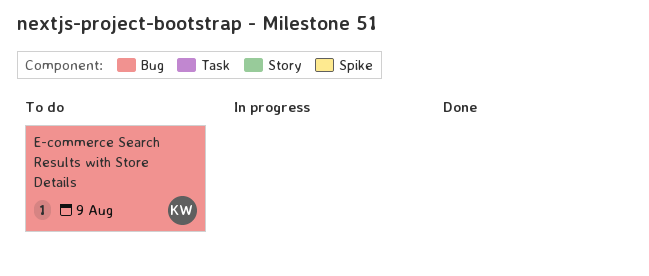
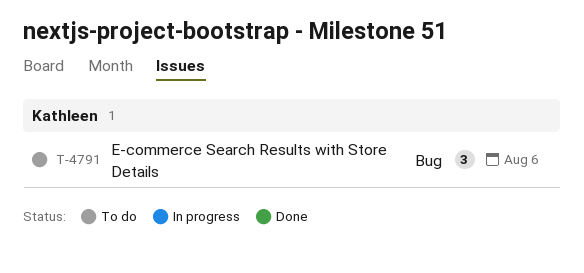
E-commerce Search Results with Store Details, estimate: 1 -> 3
E-commerce Search Results with Store Details, due: Aug 9 -> Aug 6

